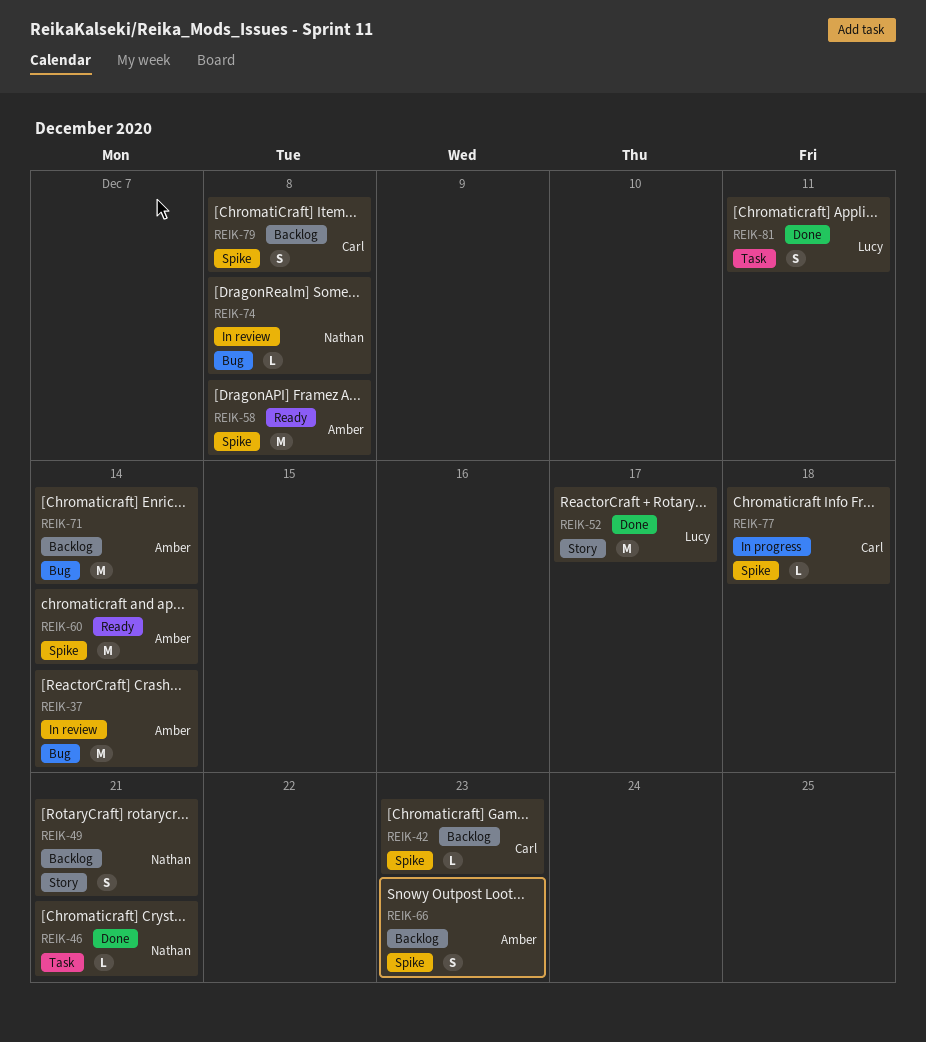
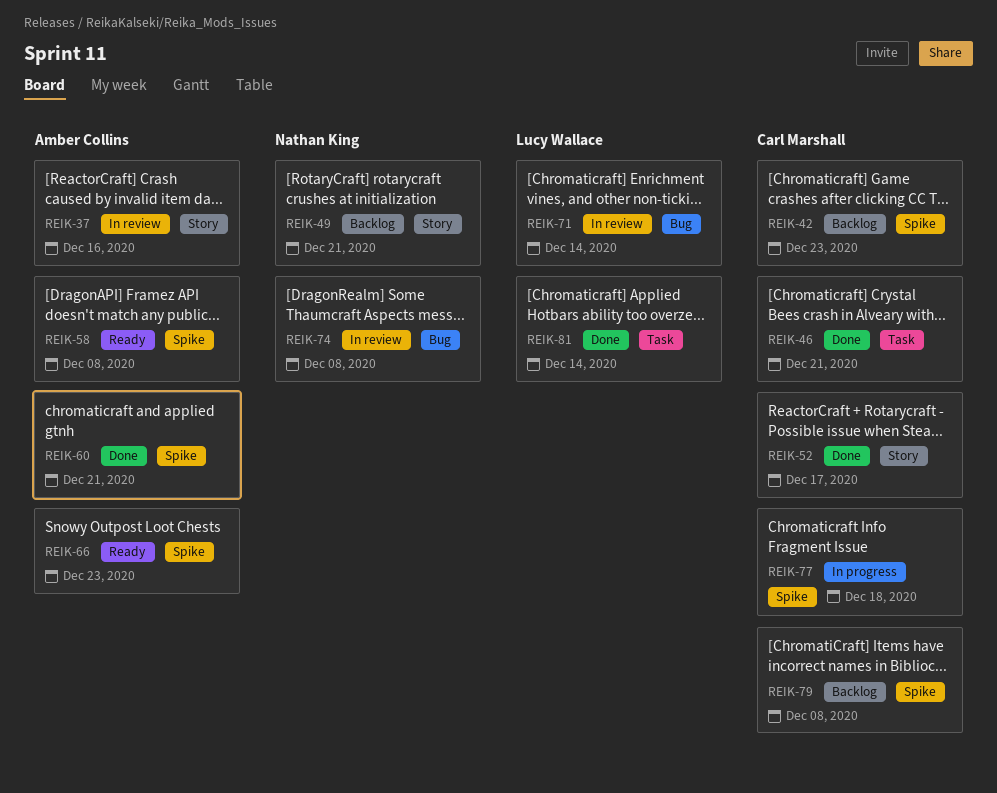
REIK-37, label: Bug -> Story
REIK-37, due: Dec 14 -> Dec 16
REIK-46, owner: Nathan King -> Carl Marshall
REIK-52, owner: Lucy Wallace -> Carl Marshall
REIK-60, status: Ready -> Done
REIK-60, due: Dec 14 -> Dec 21
REIK-66, status: Backlog -> Ready
REIK-71, status: Backlog -> In review
REIK-71, owner: Amber Collins -> Lucy Wallace
REIK-81, due: Dec 11 -> Dec 14

